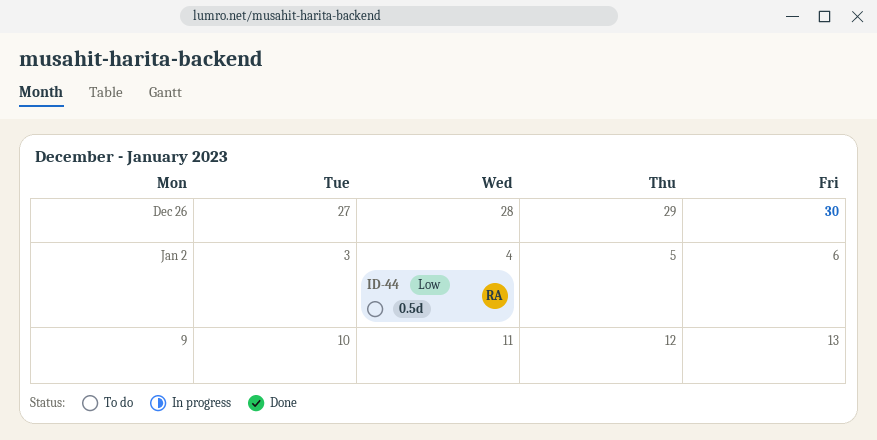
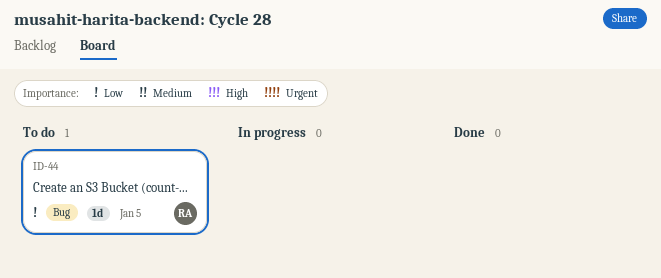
ID-44, estimate: 0.5d -> 1d
ID-44, due: Jan 4 -> Jan 5

